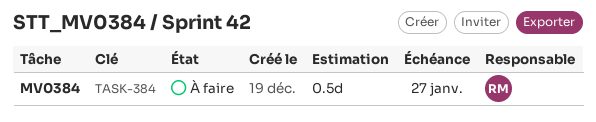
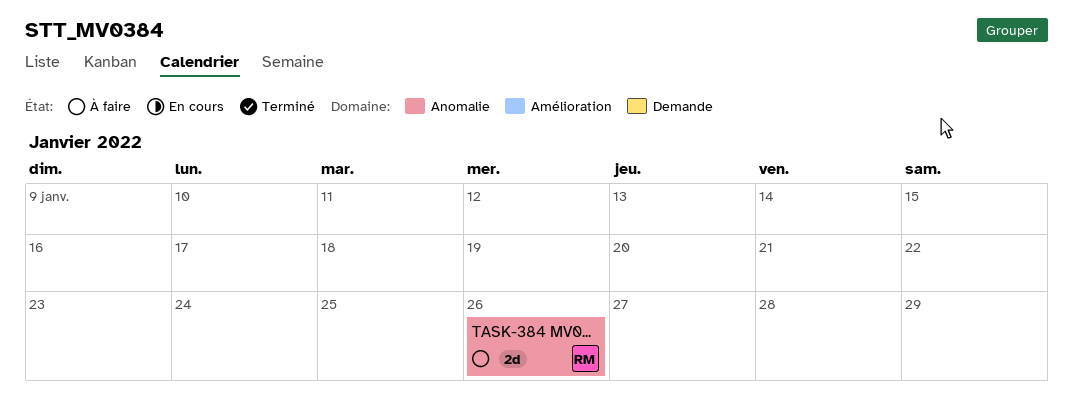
TASK-384, estimate: 0.5d -> 2d
TASK-384, due: Jan 27 -> Jan 26

